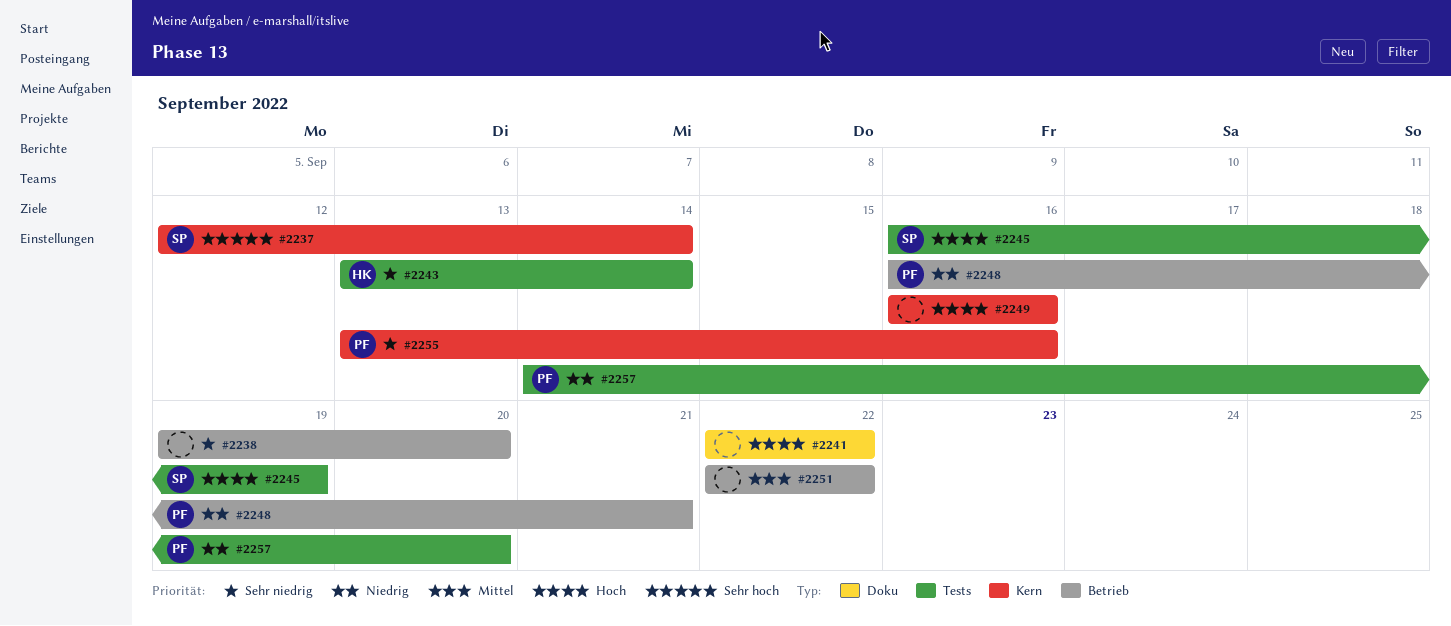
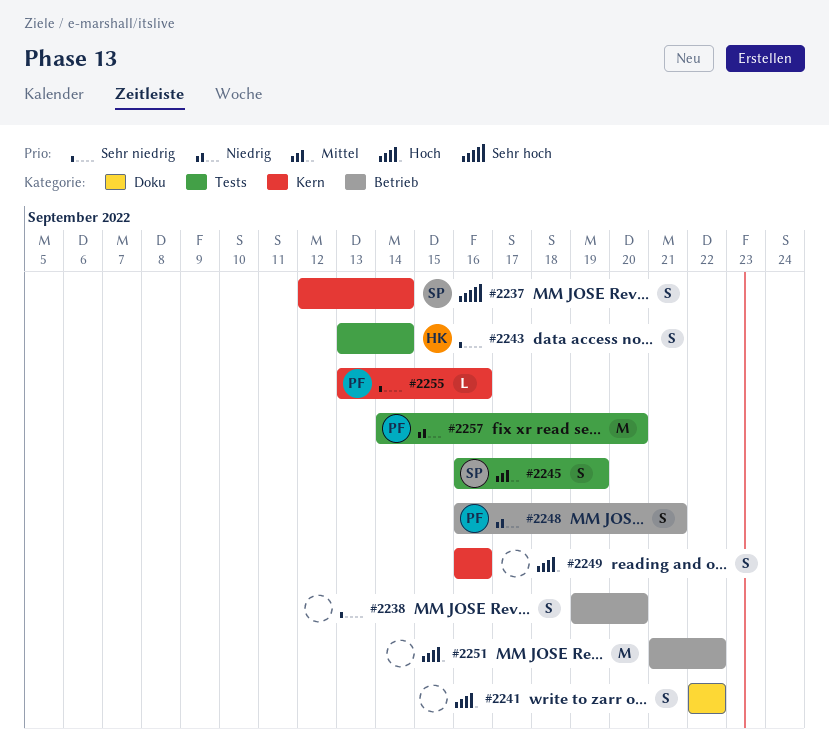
#2245, priority: Hoch -> Mittel
#2251, priority: Mittel -> Hoch
#2251, start: Sep 22 -> Sep 21

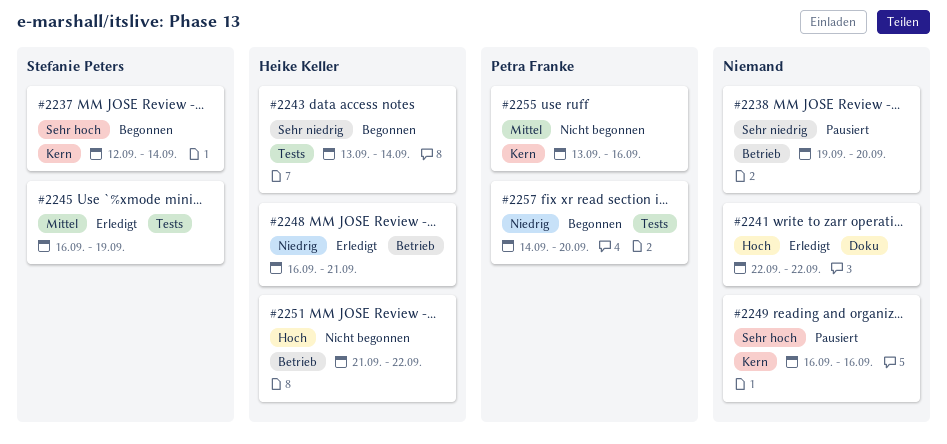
#2248, owner: Petra Franke -> Heike Keller
#2249, priority: Hoch -> Sehr hoch
#2251, owner: none -> Heike Keller
#2255, priority: Sehr niedrig -> Mittel

